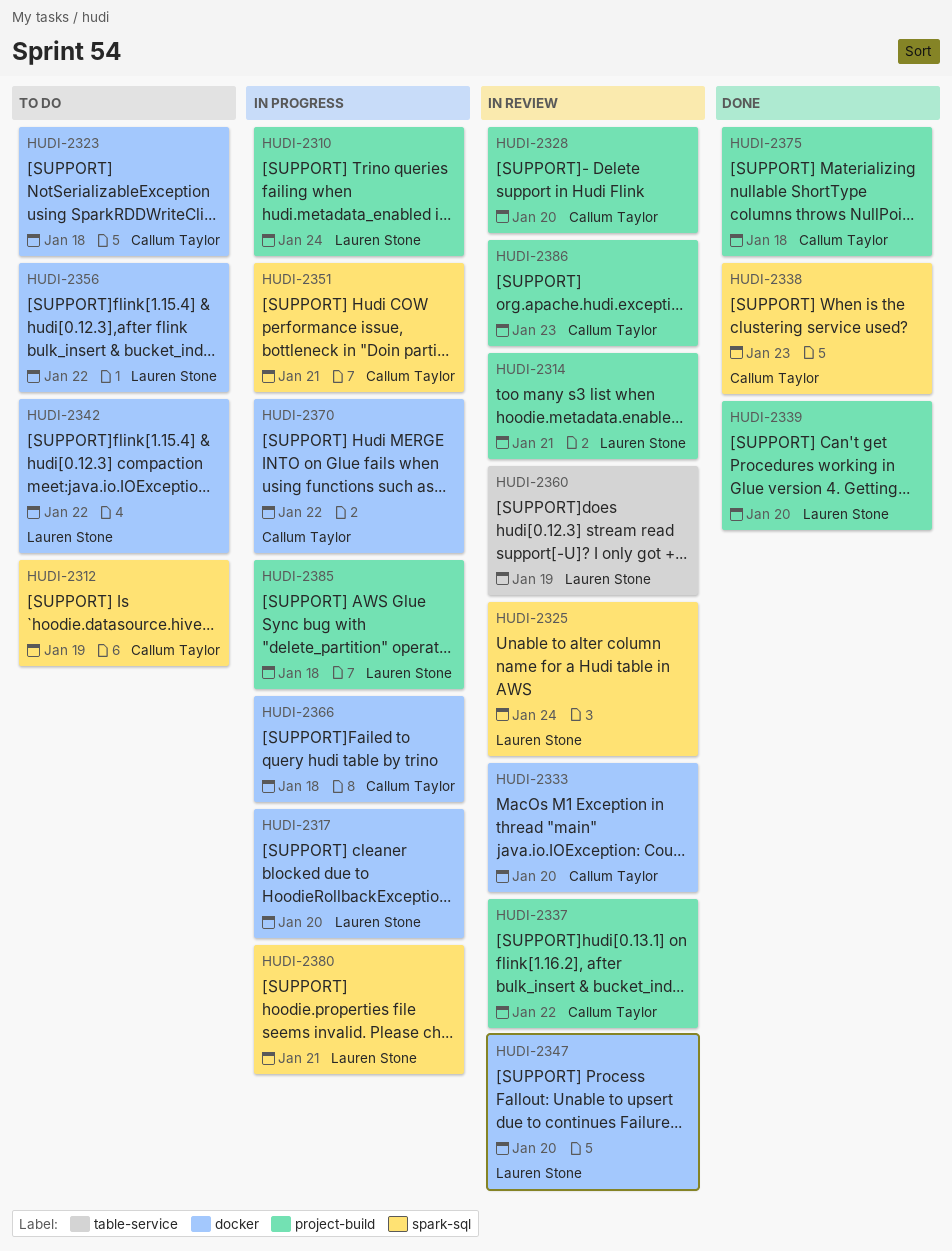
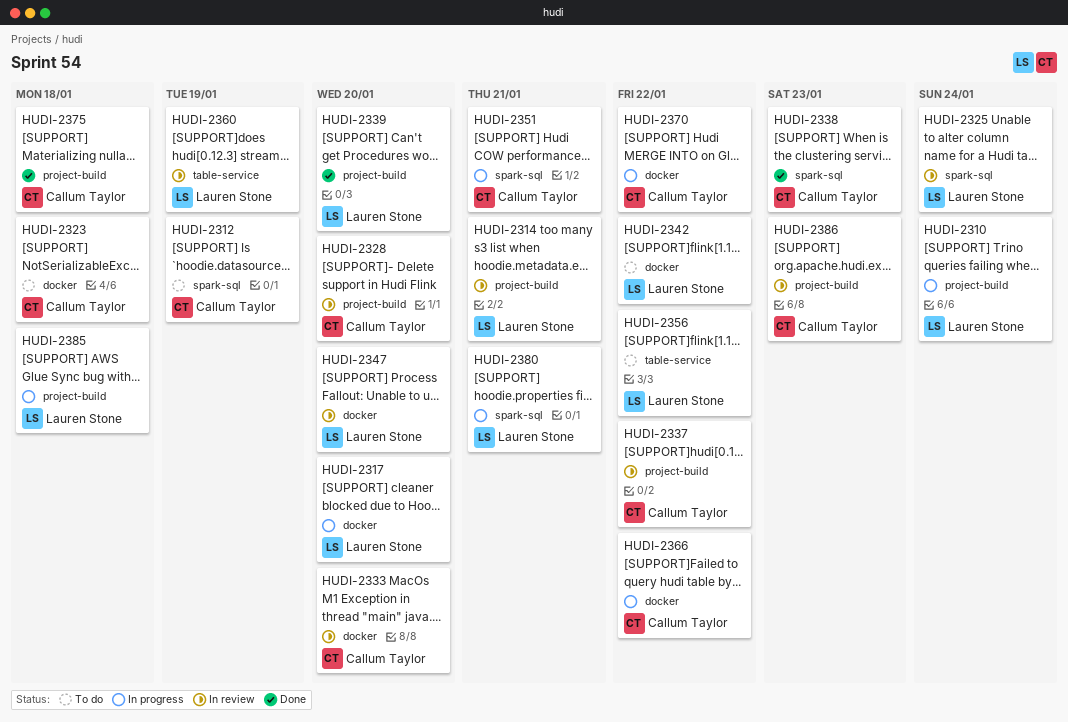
HUDI-2356, label: docker -> table-service
HUDI-2366, due: Jan 18 -> Jan 22

